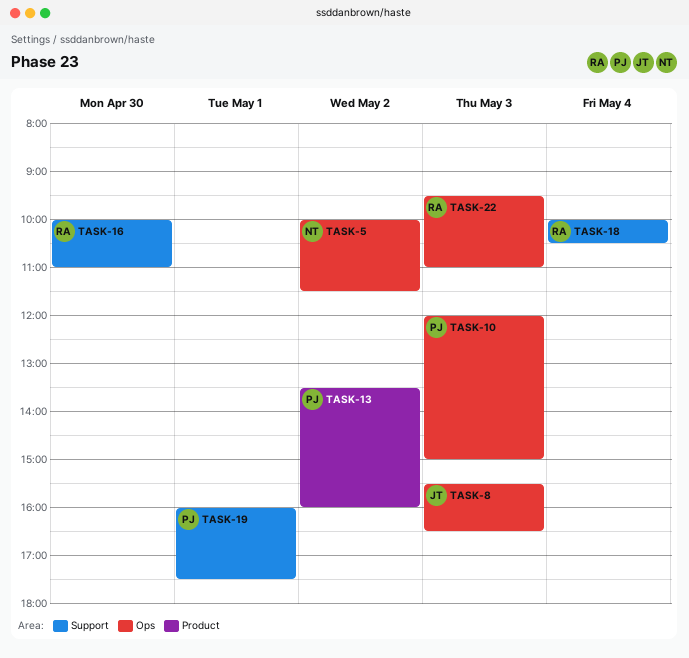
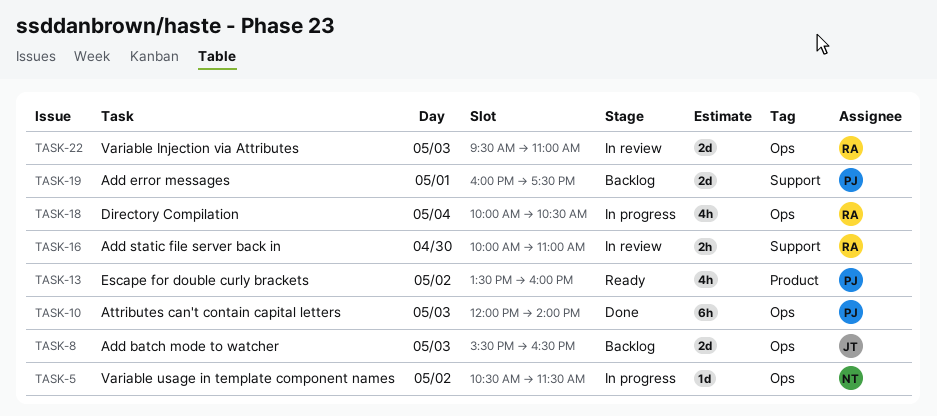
TASK-5, begins: 10:00 -> 10:30
TASK-10, ends: 15:00 -> 14:00
TASK-18, label: Support -> Ops

